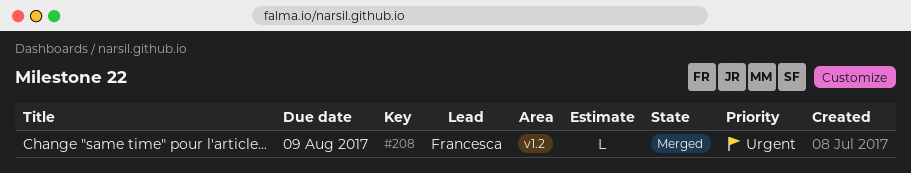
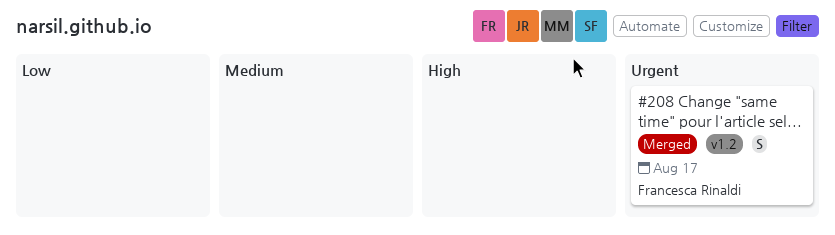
#208, estimate: L -> S
#208, due: Aug 9 -> Aug 17

